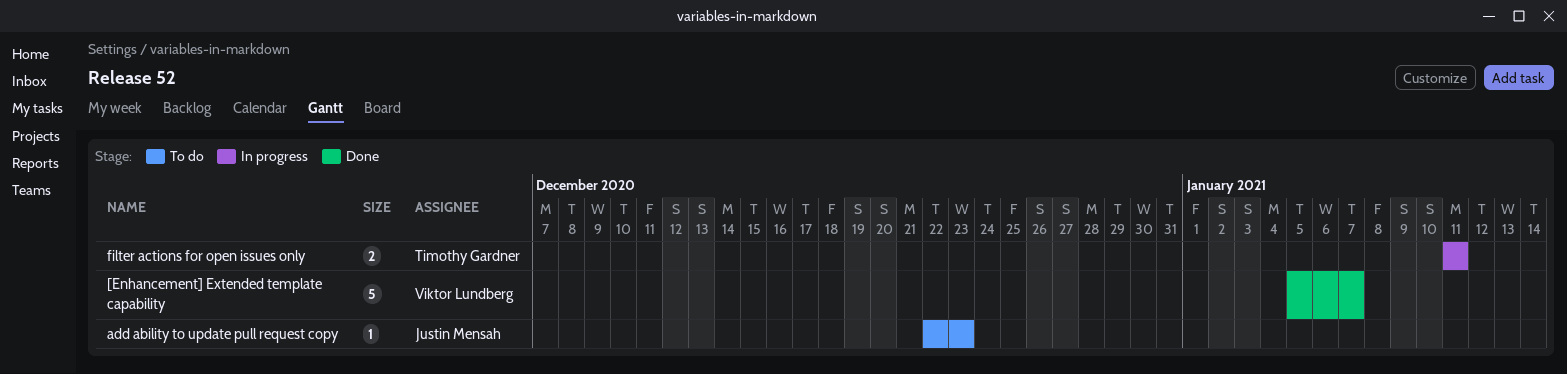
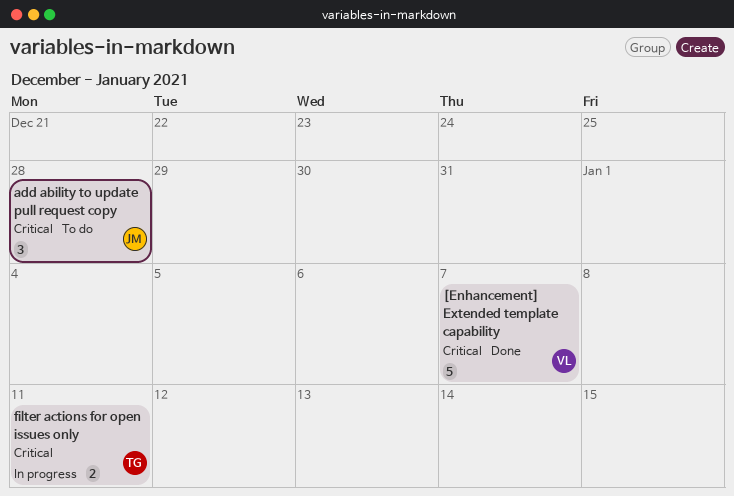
add ability to update pull request copy, estimate: 1 -> 3
add ability to update pull request copy, due: Dec 23 -> Dec 28

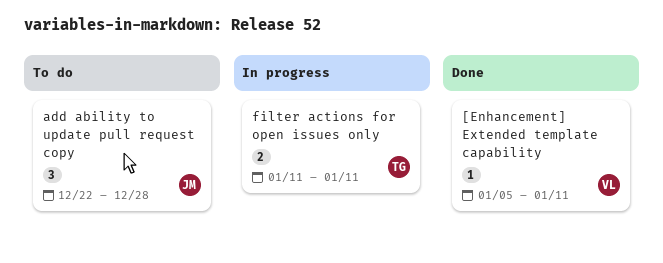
[Enhancement] Extended template capability, estimate: 5 -> 1
[Enhancement] Extended template capability, due: Jan 7 -> Jan 11

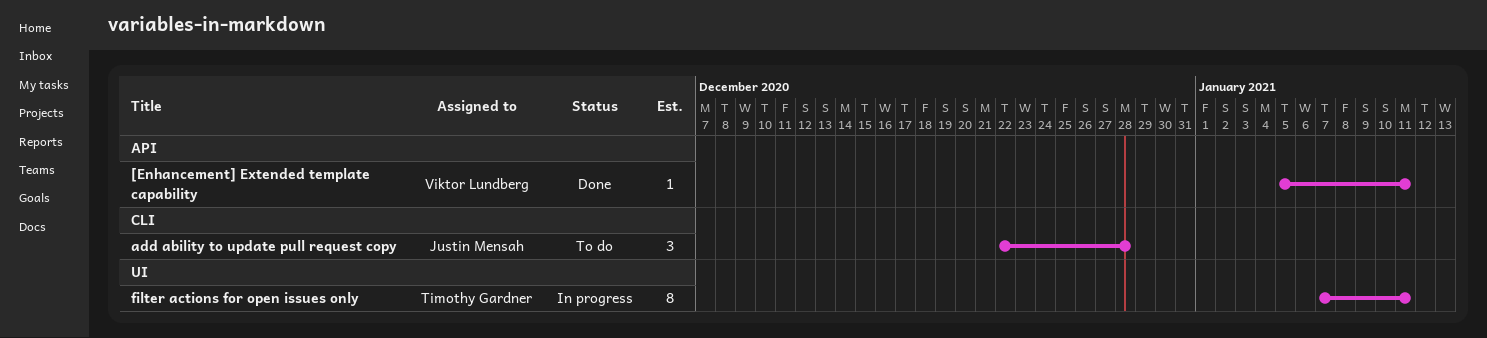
filter actions for open issues only, estimate: 2 -> 8
filter actions for open issues only, start: Jan 11 -> Jan 7

